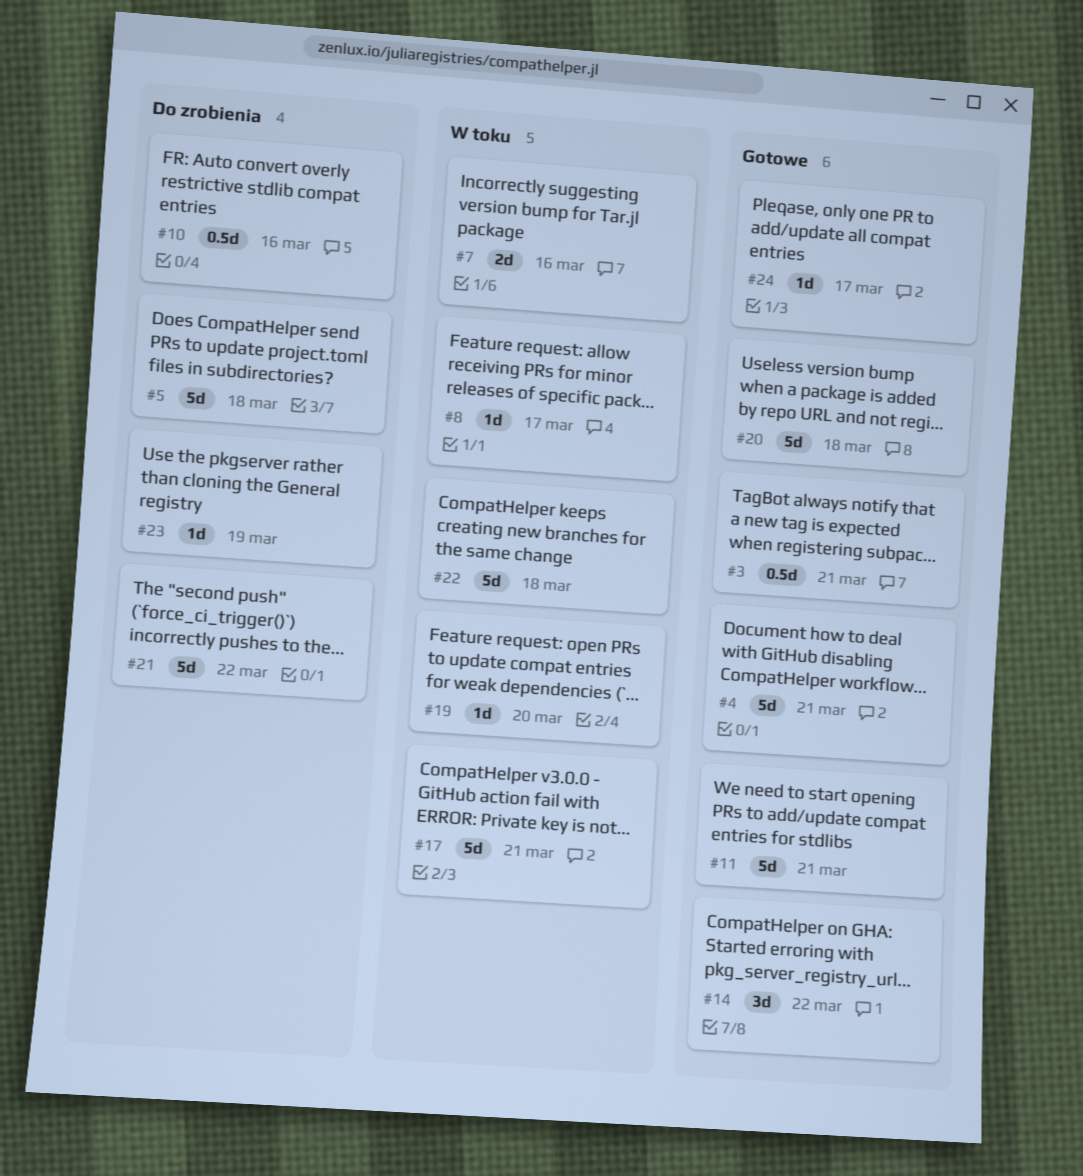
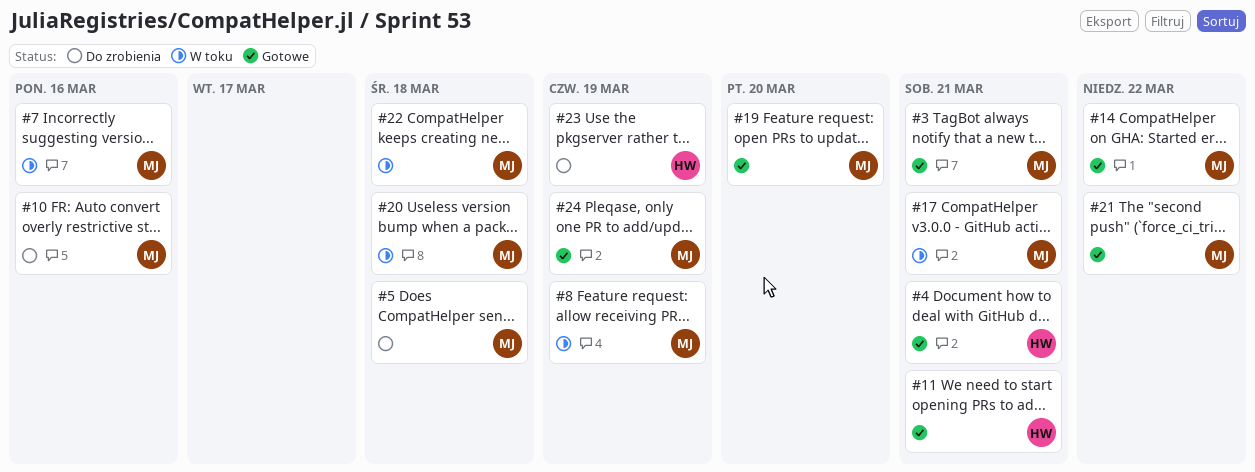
#8, due: Mar 17 -> Mar 19
#19, status: W toku -> Gotowe
#20, status: Gotowe -> W toku
#21, status: Do zrobienia -> Gotowe
#24, due: Mar 17 -> Mar 19

